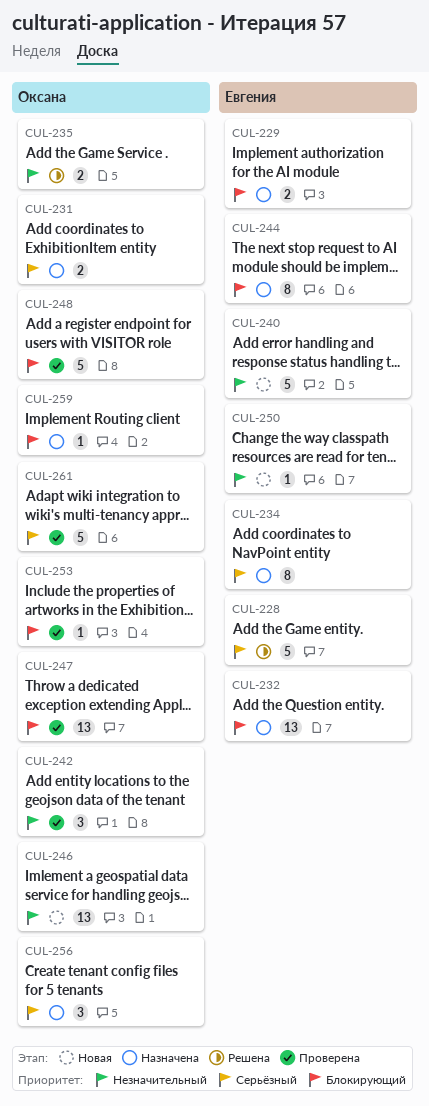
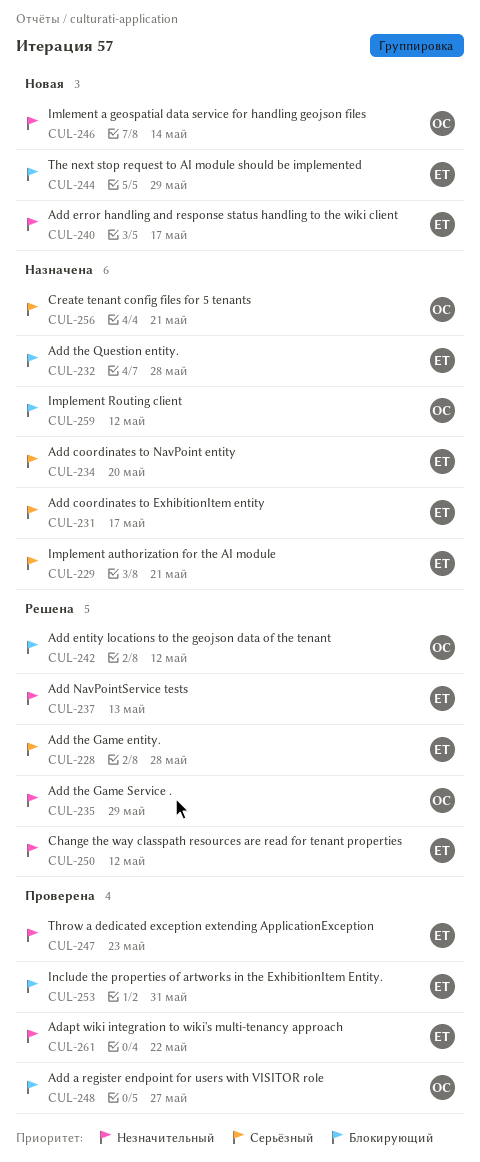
CUL-229, priority: Блокирующий -> Серьёзный
CUL-231, owner: Оксана -> Евгения
CUL-237: none -> present
CUL-242, status: Проверена -> Решена
CUL-242, priority: Незначительный -> Блокирующий
CUL-244, status: Назначена -> Новая
CUL-247, owner: Оксана -> Евгения
CUL-247, priority: Блокирующий -> Незначительный
CUL-250, status: Новая -> Решена
CUL-253, owner: Оксана -> Евгения
CUL-261, owner: Оксана -> Евгения
CUL-261, priority: Серьёзный -> Незначительный

